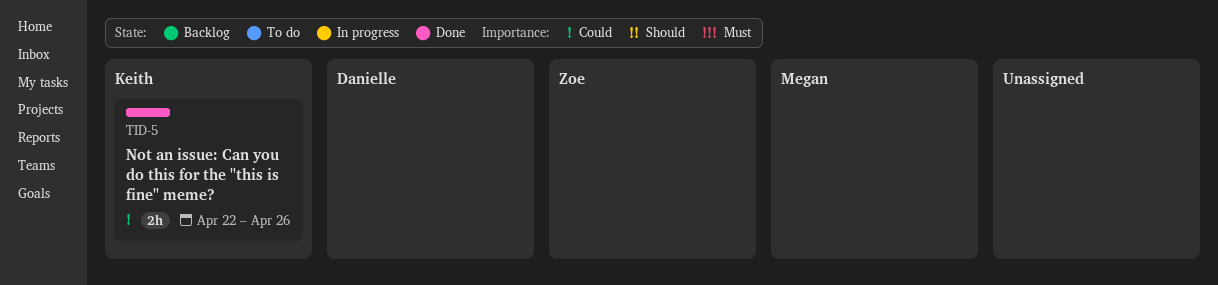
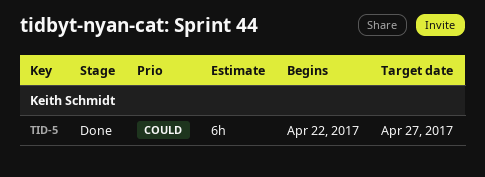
TID-5, estimate: 2h -> 6h
TID-5, due: Apr 26 -> Apr 27

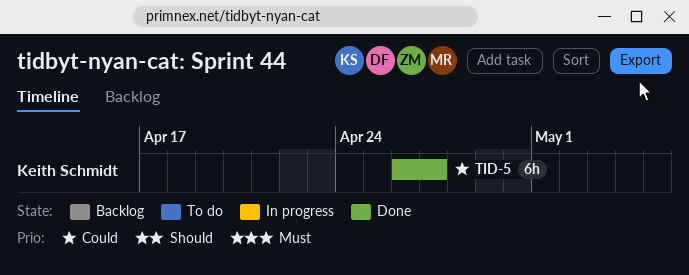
TID-5, start: Apr 22 -> Apr 26

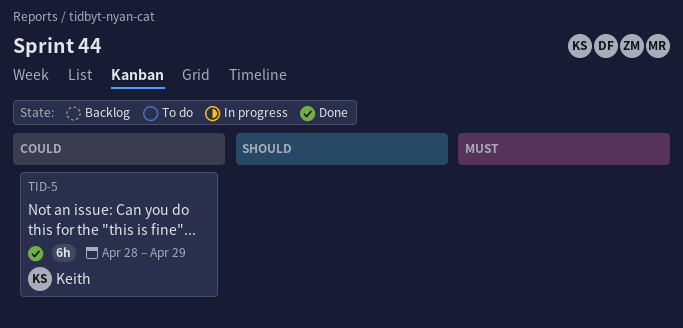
TID-5, start: Apr 26 -> Apr 28
TID-5, due: Apr 27 -> Apr 29

